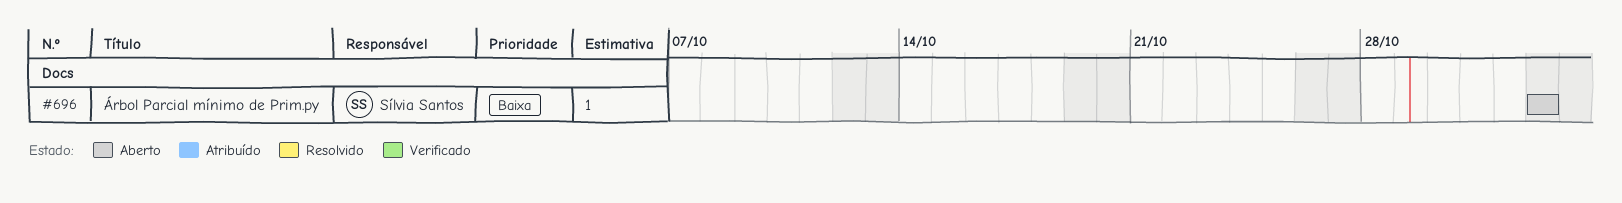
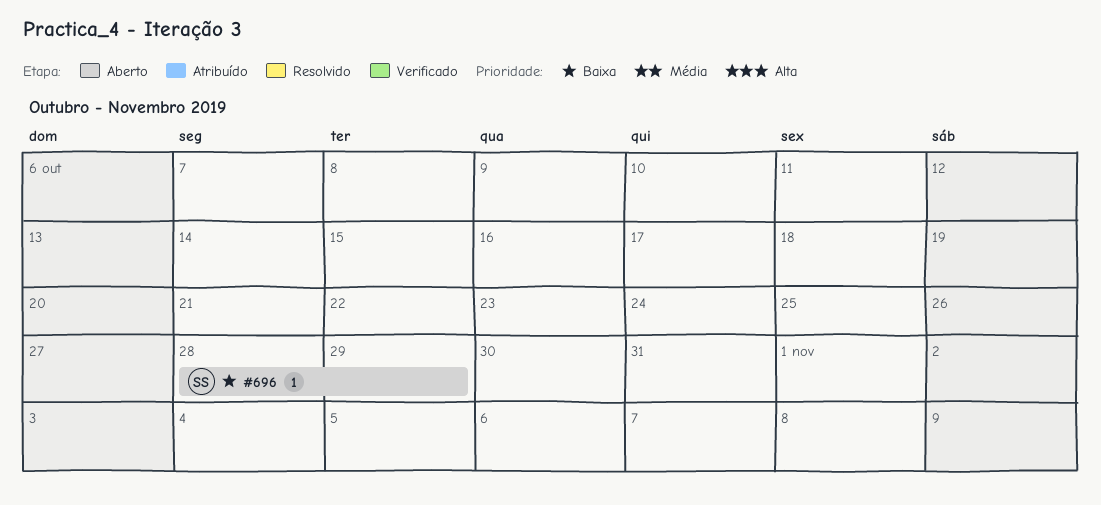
#696, start: Nov 2 -> Oct 28
#696, due: Nov 2 -> Oct 29

